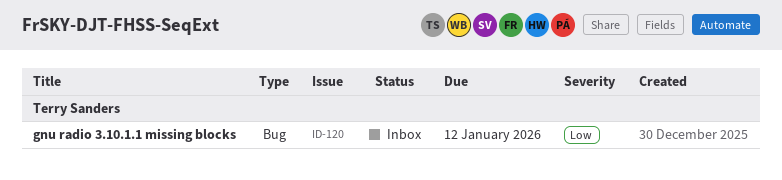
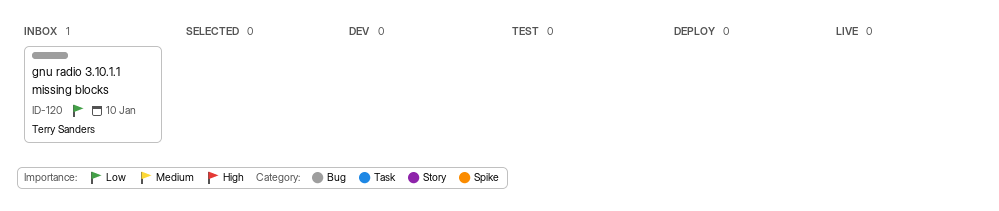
ID-120, due: Jan 12 -> Jan 10

